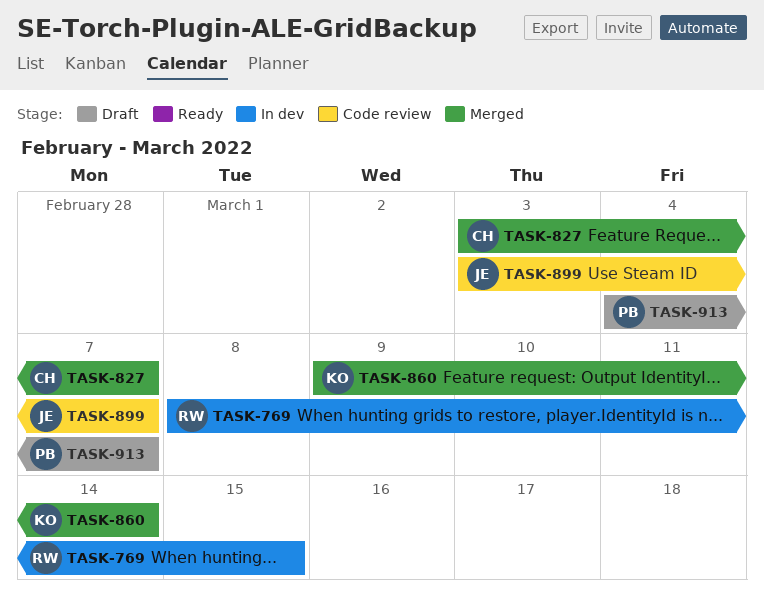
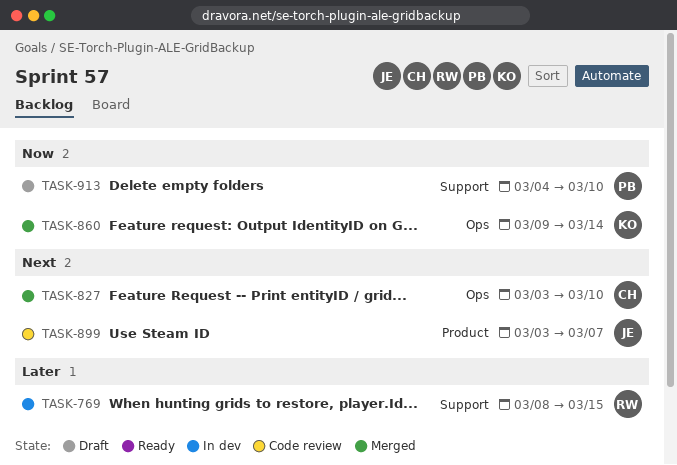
TASK-827, due: Mar 7 -> Mar 10
TASK-913, due: Mar 7 -> Mar 10

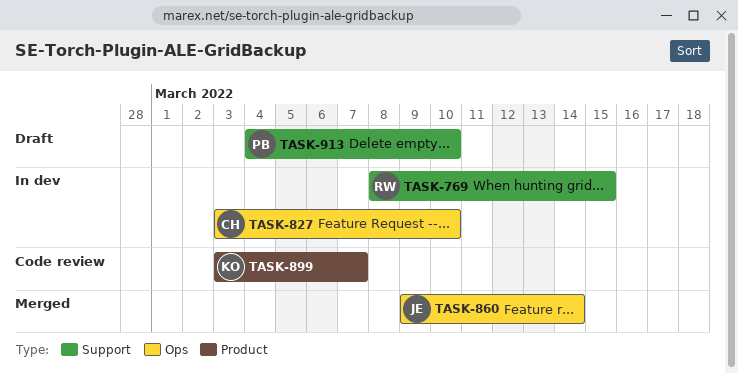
TASK-827, status: Merged -> In dev
TASK-860, owner: KO -> JE
TASK-899, owner: JE -> KO

